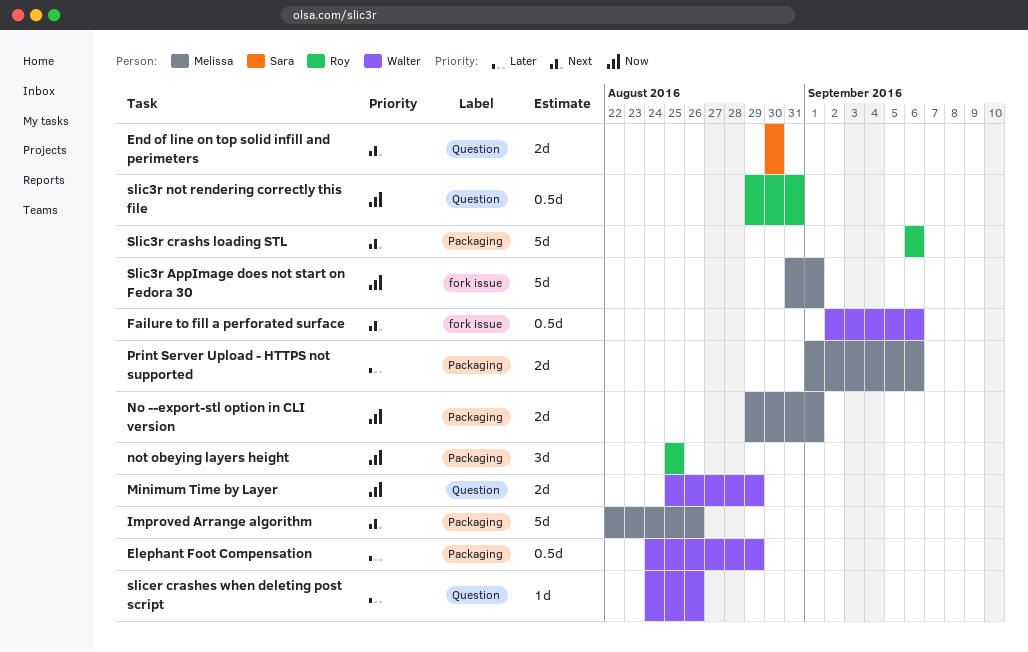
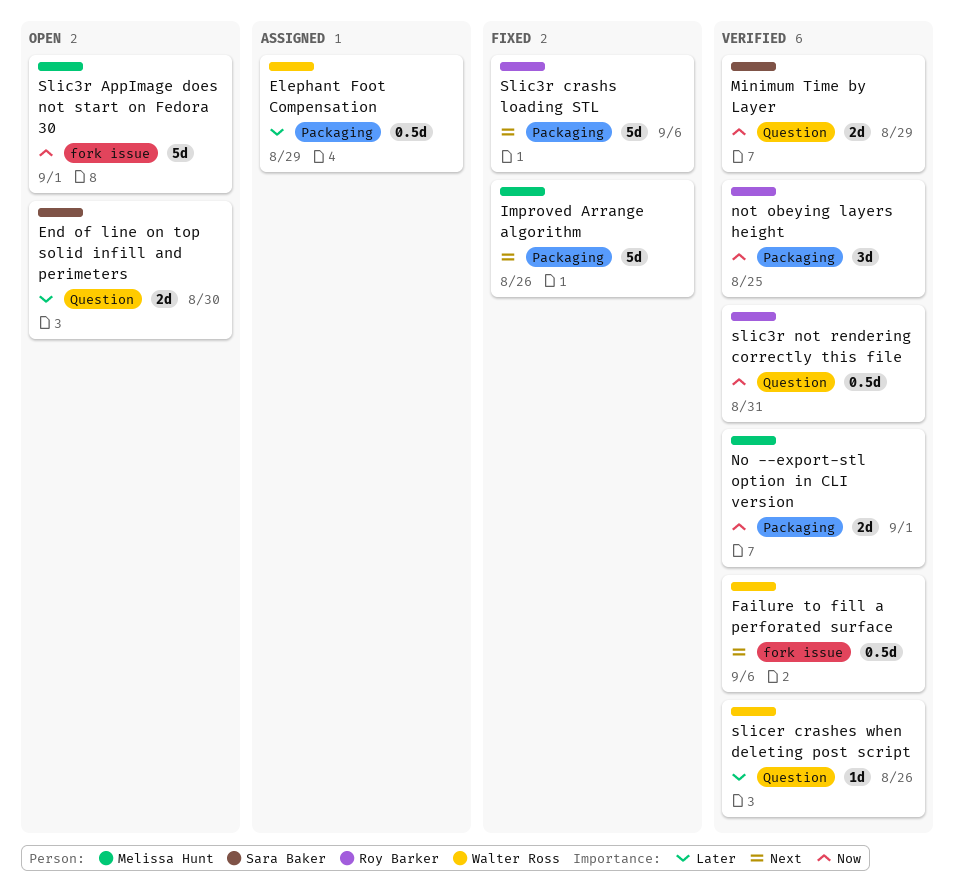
End of line on top solid infill and perimeters, priority: Next -> Later
Minimum Time by Layer, owner: Walter Ross -> Sara Baker
Print Server Upload - HTTPS not supported: present -> none

